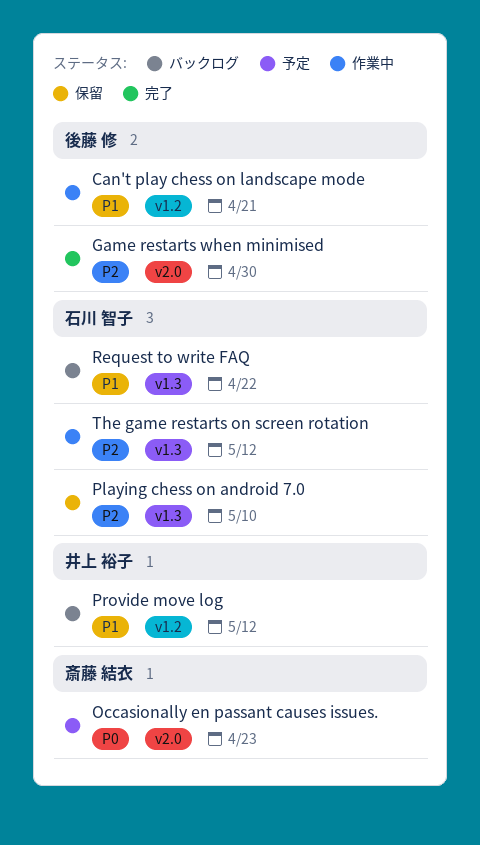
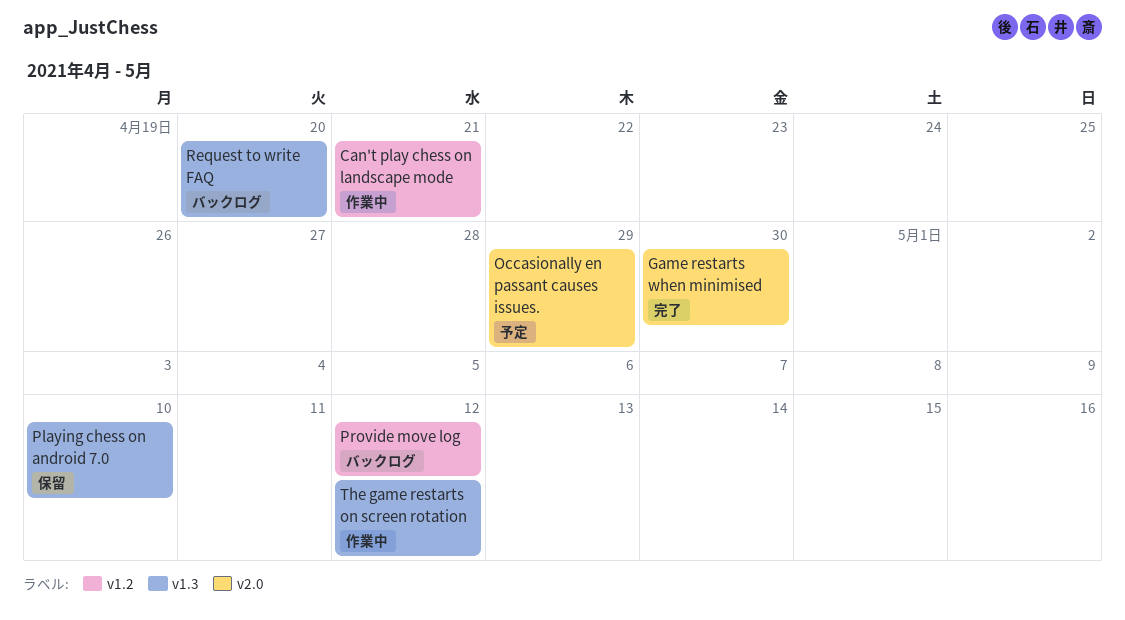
Occasionally en passant causes issues., due: Apr 23 -> Apr 29
Request to write FAQ, due: Apr 22 -> Apr 20

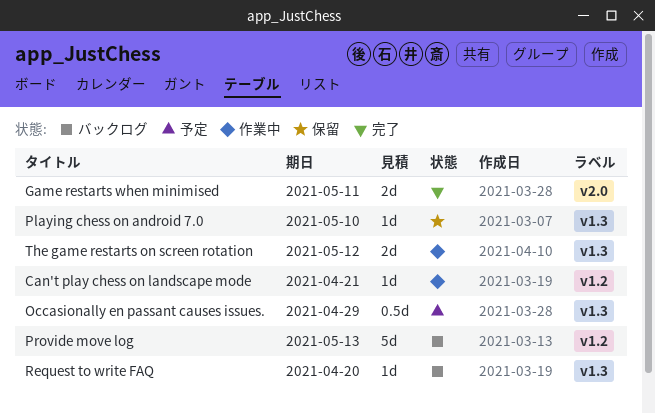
Game restarts when minimised, due: Apr 30 -> May 11
Occasionally en passant causes issues., label: v2.0 -> v1.3
Provide move log, due: May 12 -> May 13

